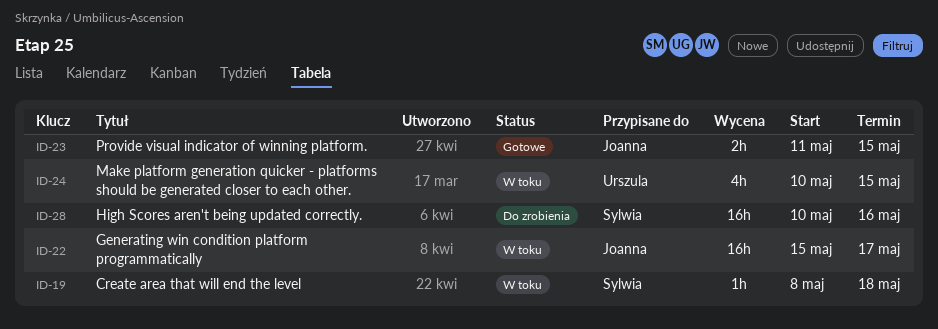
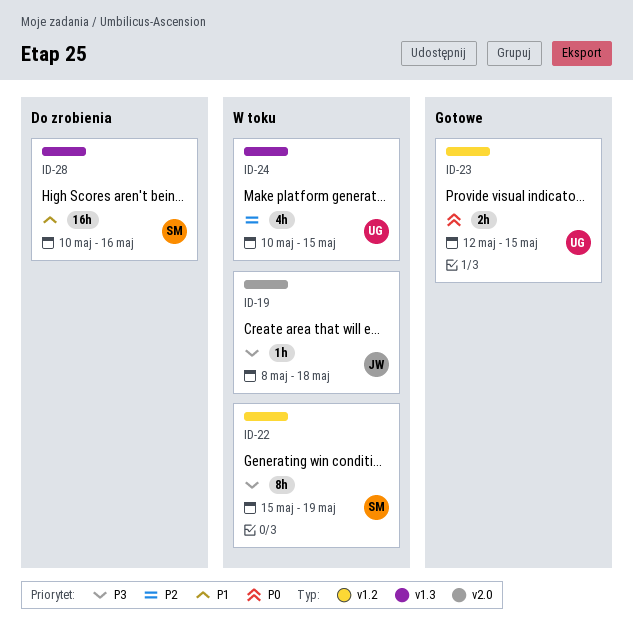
ID-19, owner: Sylwia -> Joanna
ID-22, owner: Joanna -> Sylwia
ID-22, estimate: 16h -> 8h
ID-22, due: May 17 -> May 19
ID-23, owner: Joanna -> Urszula
ID-23, start: May 11 -> May 12

